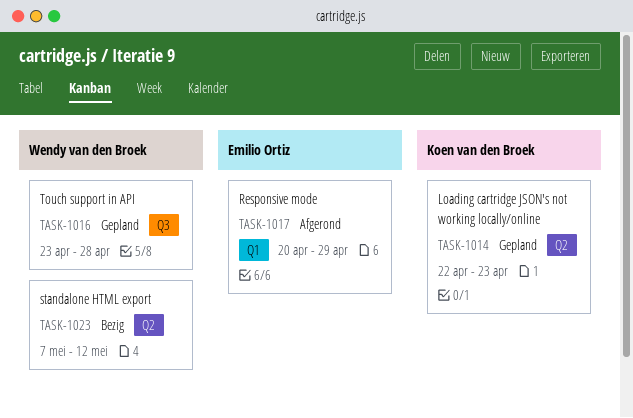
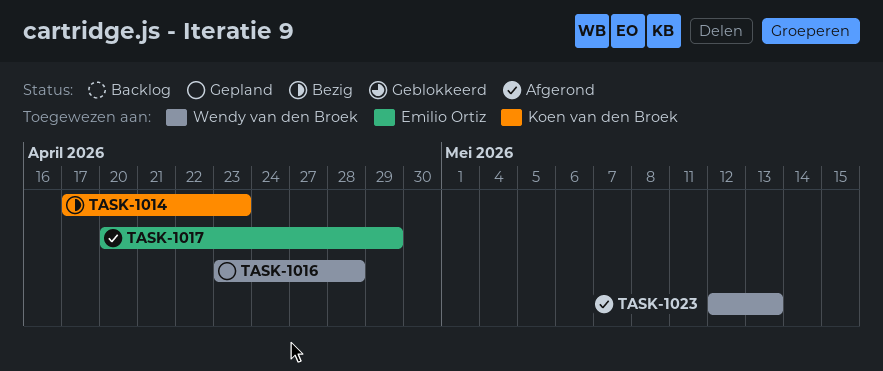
TASK-1014, status: Gepland -> Bezig
TASK-1014, start: Apr 22 -> Apr 17
TASK-1023, status: Bezig -> Afgerond
TASK-1023, start: May 7 -> May 12
TASK-1023, due: May 12 -> May 13

